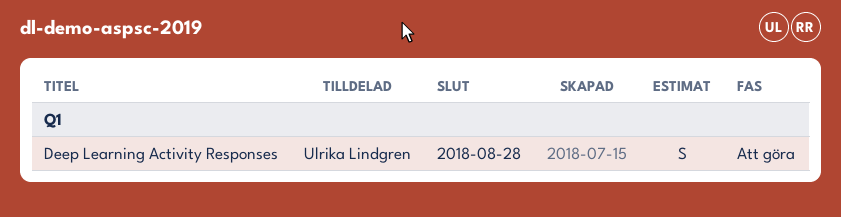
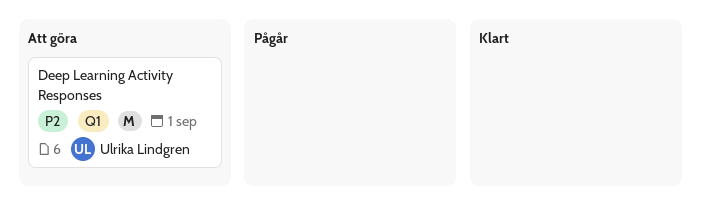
Deep Learning Activity Responses, estimate: S -> M
Deep Learning Activity Responses, due: Aug 28 -> Sep 1

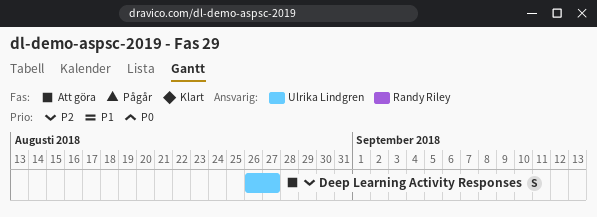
Deep Learning Activity Responses, estimate: M -> S
Deep Learning Activity Responses, due: Sep 1 -> Aug 27

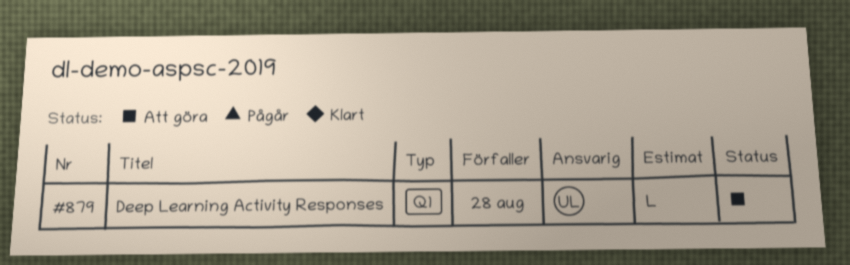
Deep Learning Activity Responses, estimate: S -> L
Deep Learning Activity Responses, due: Aug 27 -> Aug 28

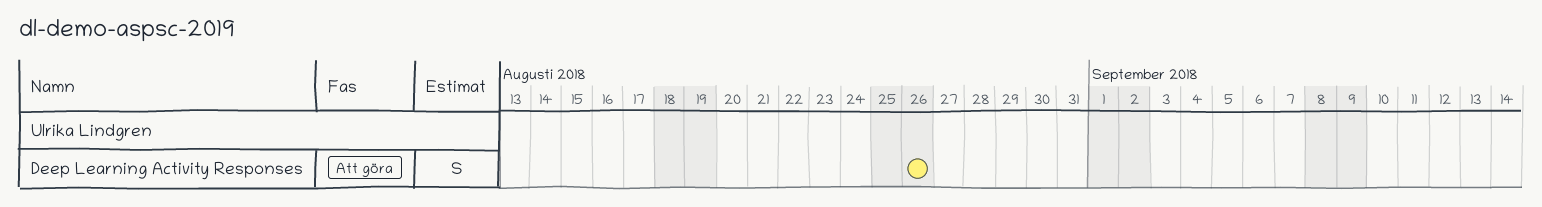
Deep Learning Activity Responses, estimate: L -> S
Deep Learning Activity Responses, due: Aug 28 -> Aug 26

